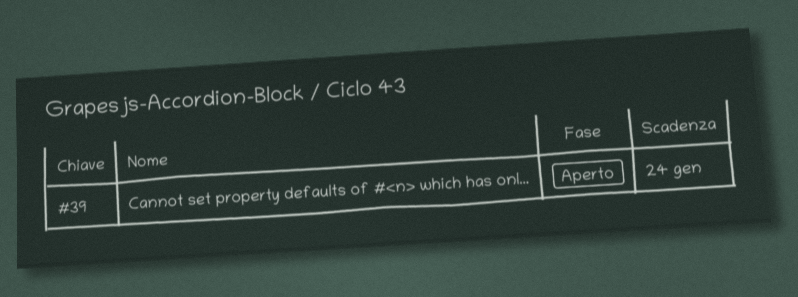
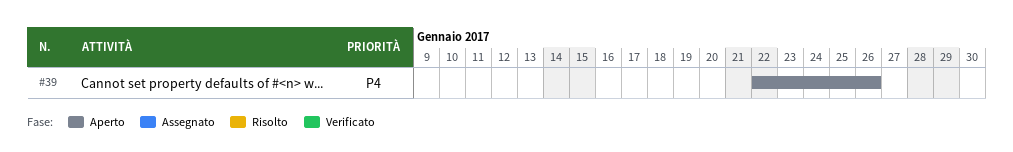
#39, due: Jan 24 -> Jan 26

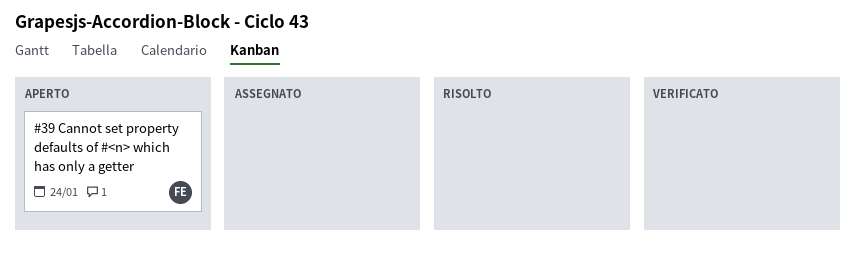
#39, due: Jan 26 -> Jan 24

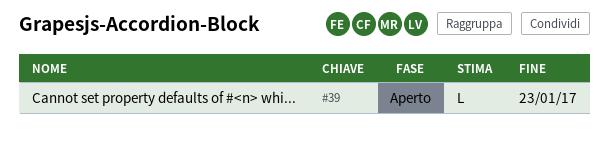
#39, due: Jan 24 -> Jan 23

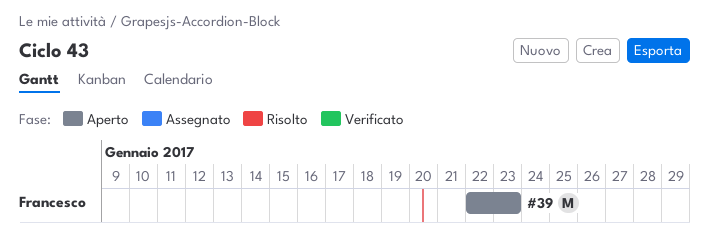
#39, estimate: L -> M

